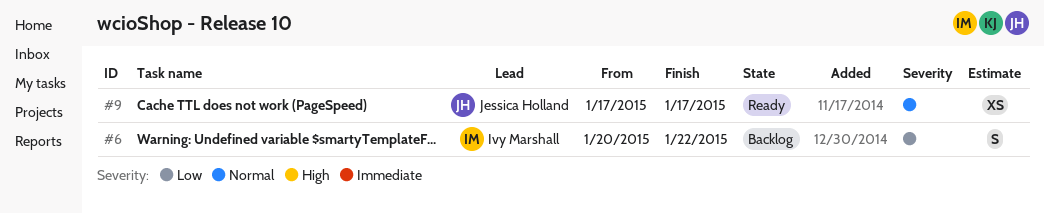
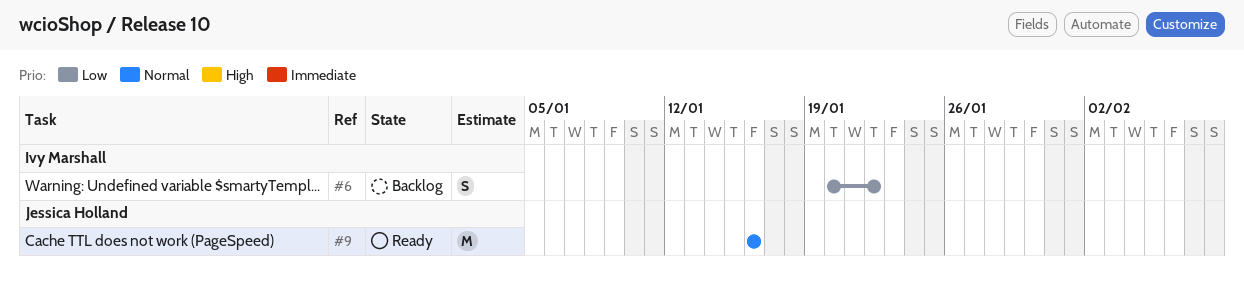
#9, estimate: XS -> M
#9, start: Jan 17 -> Jan 16
#9, due: Jan 17 -> Jan 16

